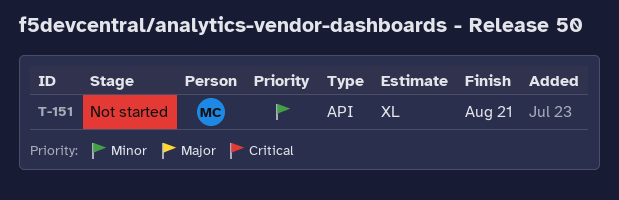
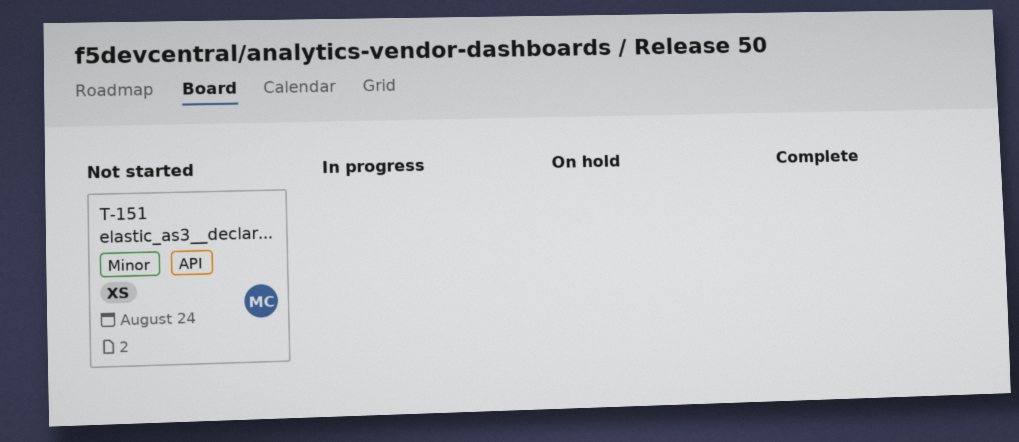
T-151, estimate: XL -> XS
T-151, due: Aug 21 -> Aug 24

